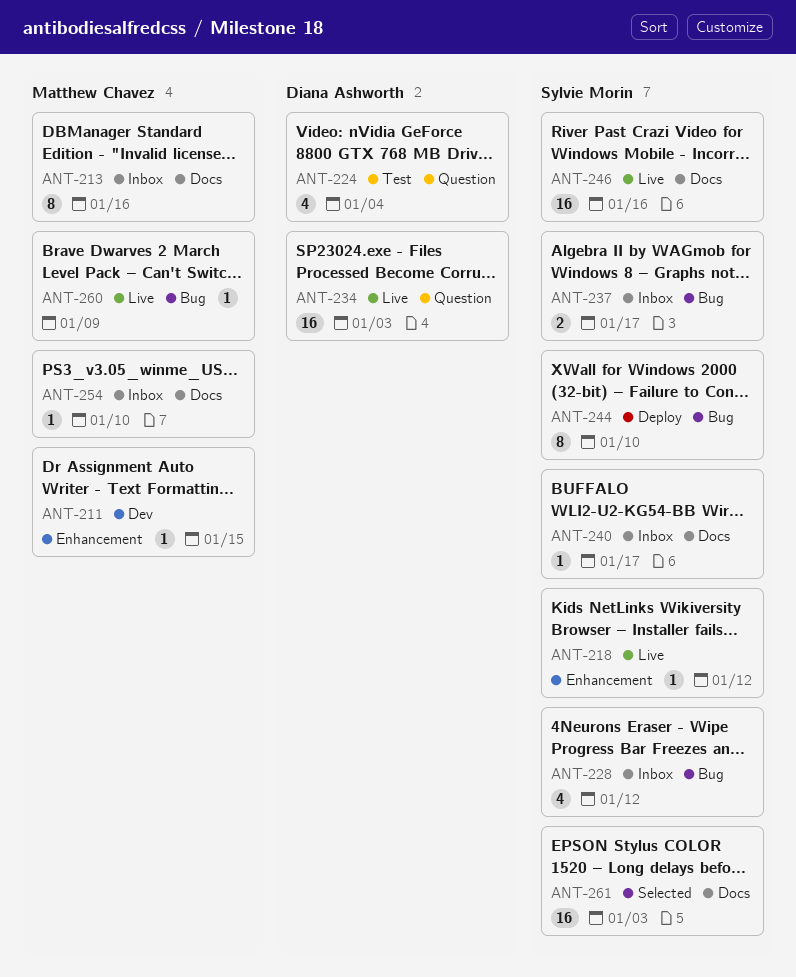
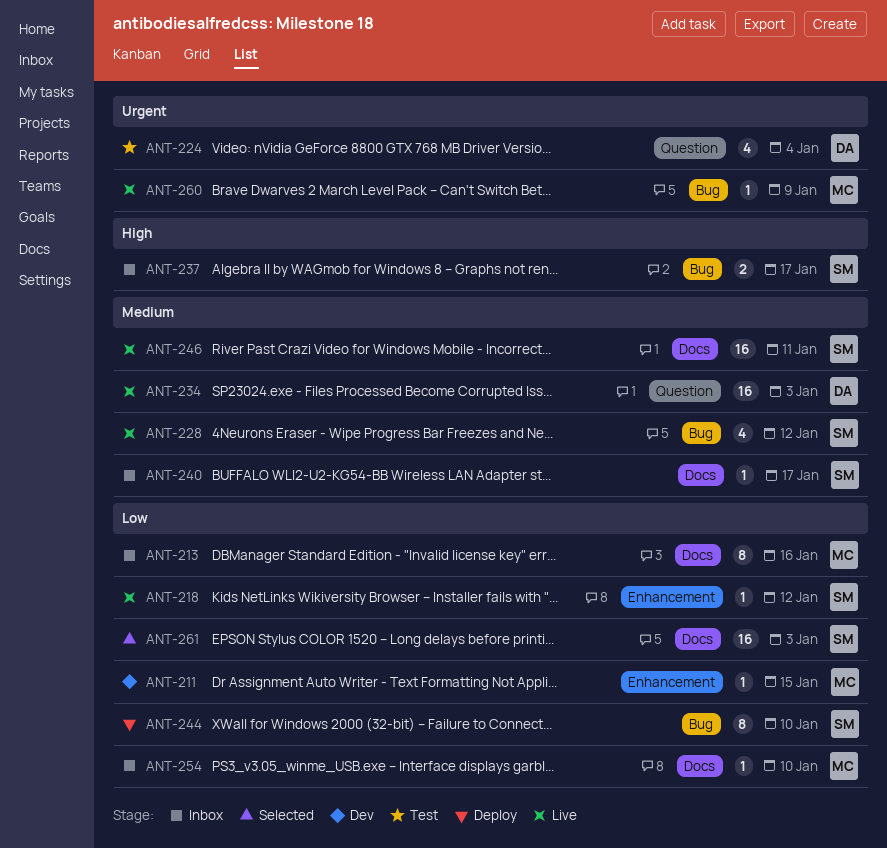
ANT-228, status: Inbox -> Live
ANT-246, due: Jan 16 -> Jan 11

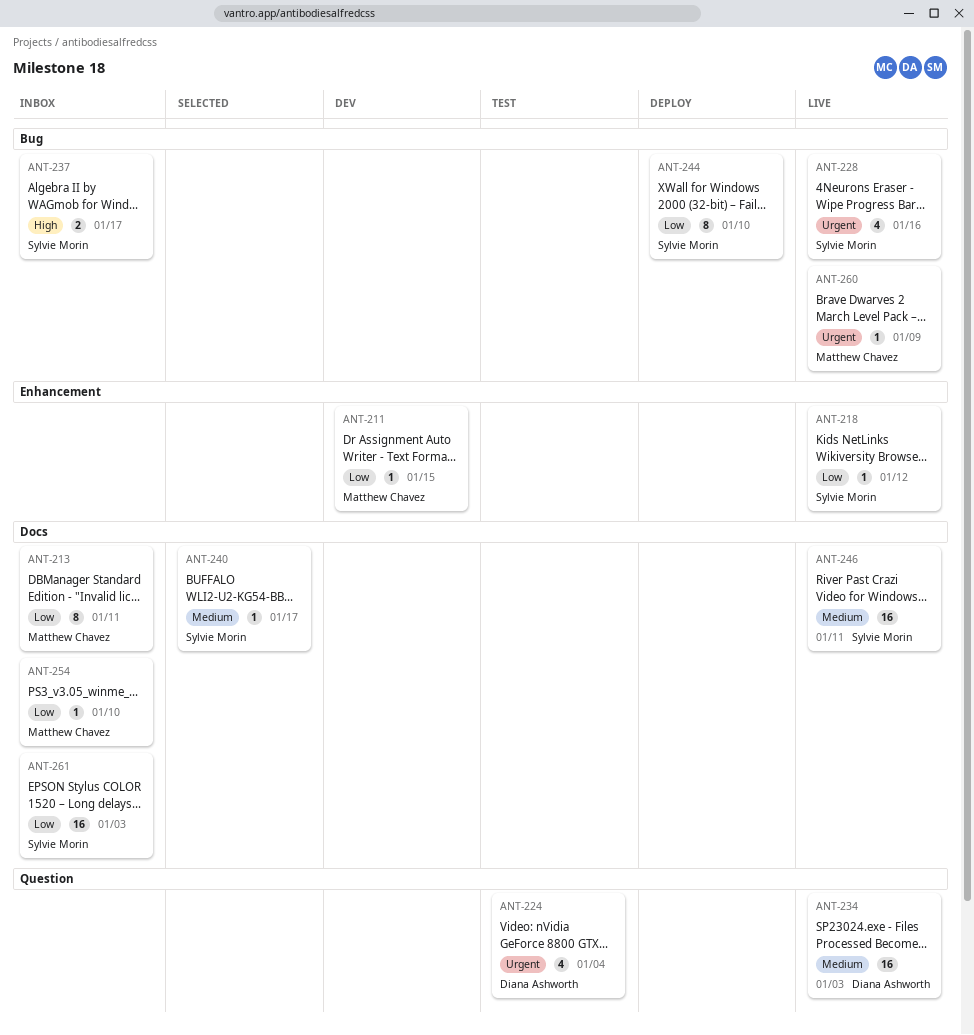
ANT-213, due: Jan 16 -> Jan 11
ANT-228, priority: Medium -> Urgent
ANT-228, due: Jan 12 -> Jan 16
ANT-240, status: Inbox -> Selected
ANT-261, status: Selected -> Inbox

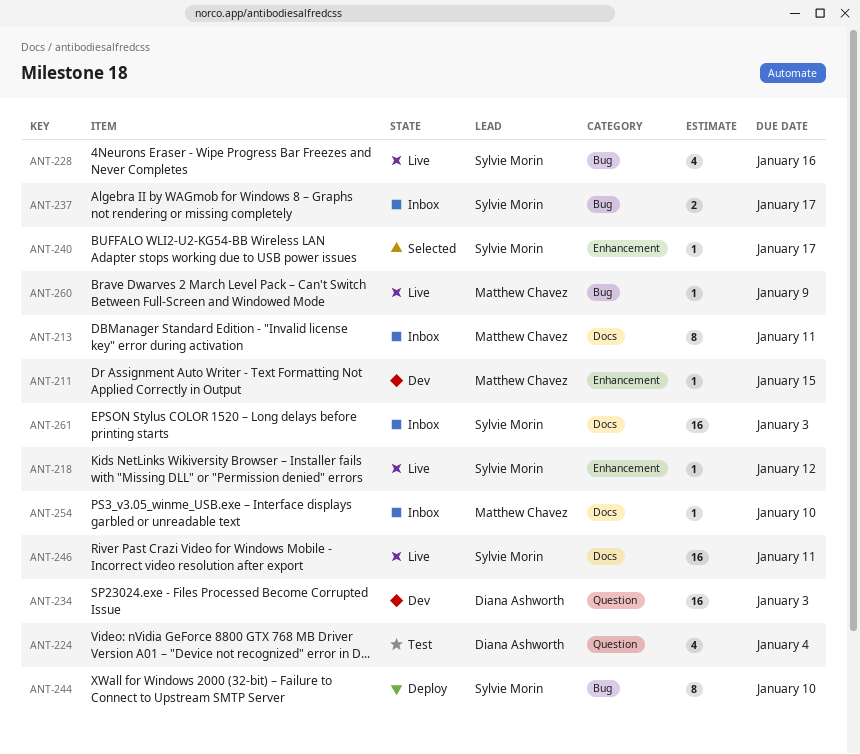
ANT-234, status: Live -> Dev
ANT-240, label: Docs -> Enhancement

